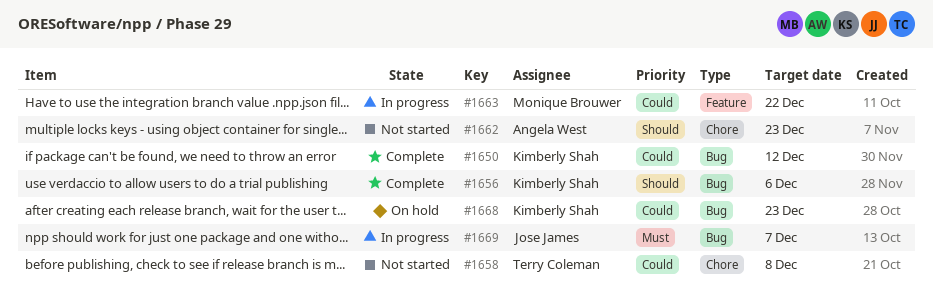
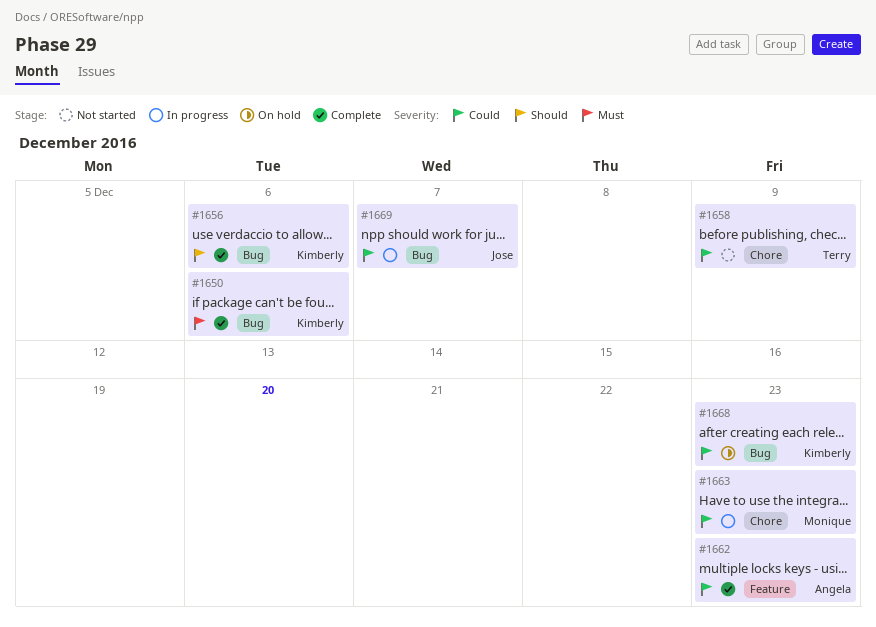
#1650, priority: Could -> Must
#1650, due: Dec 12 -> Dec 6
#1658, due: Dec 8 -> Dec 9
#1662, status: Not started -> Complete
#1662, priority: Should -> Could
#1662, label: Chore -> Feature
#1663, label: Feature -> Chore
#1663, due: Dec 22 -> Dec 23
#1669, priority: Must -> Could

